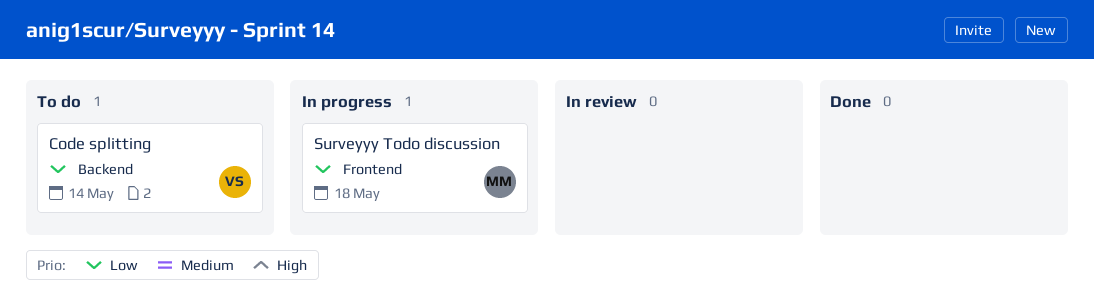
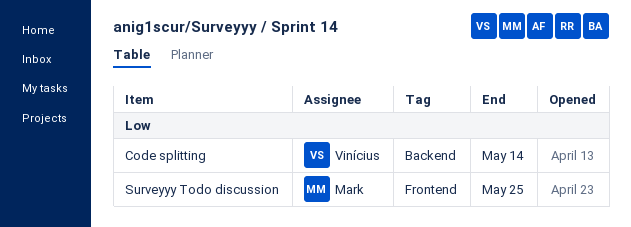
Surveyyy Todo discussion, due: May 18 -> May 25

